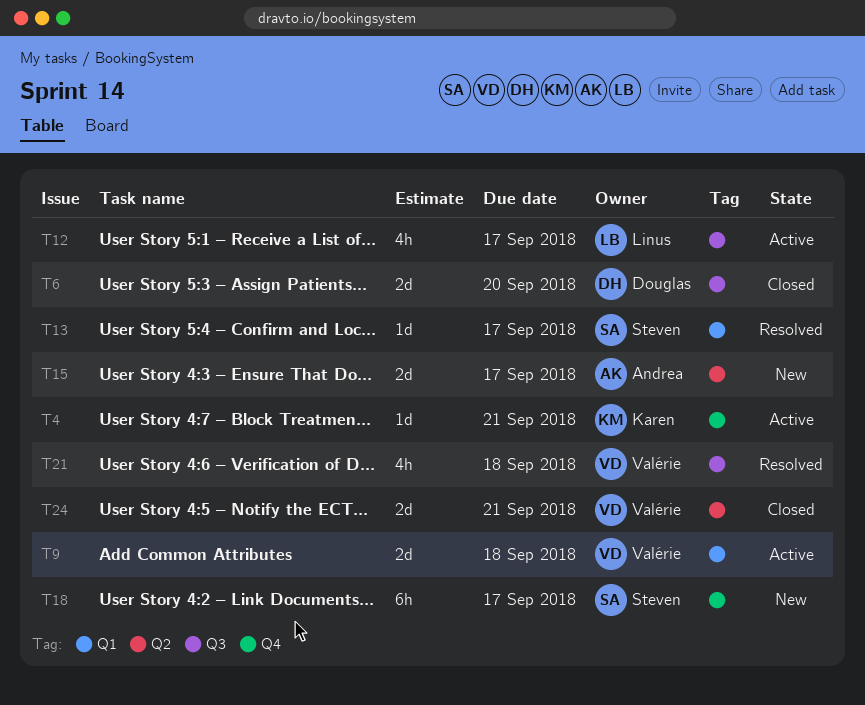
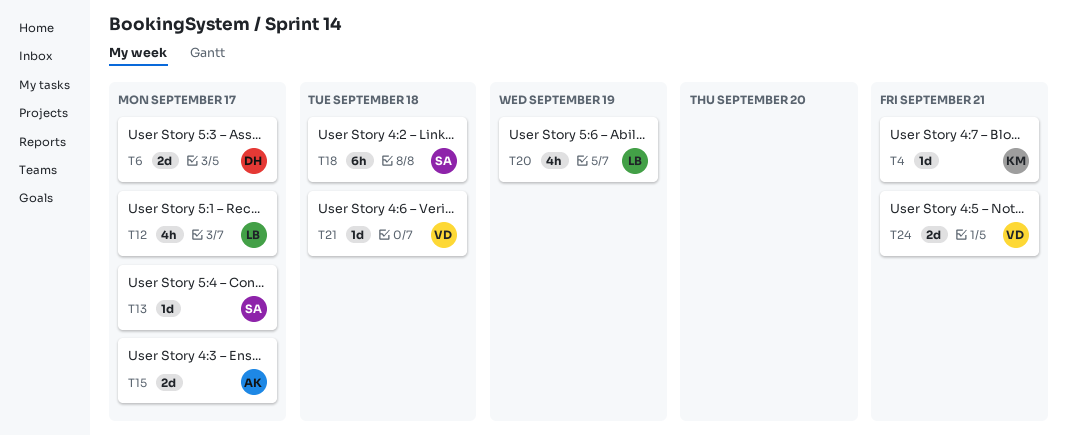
T6, due: Sep 20 -> Sep 17
T9: present -> none
T18, due: Sep 17 -> Sep 18
T20: none -> present
T21, estimate: 4h -> 1d

